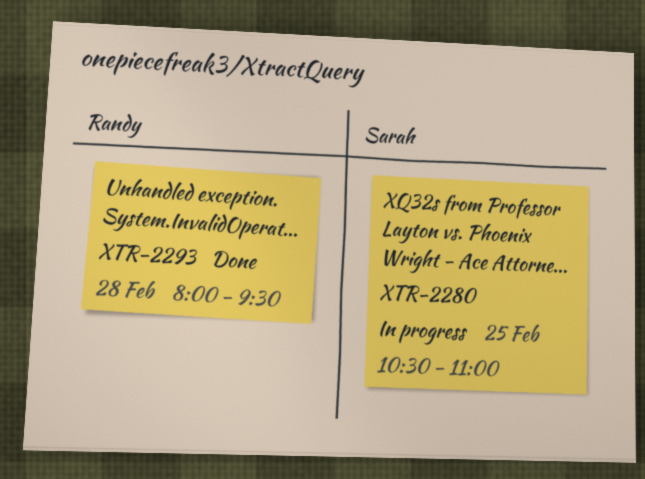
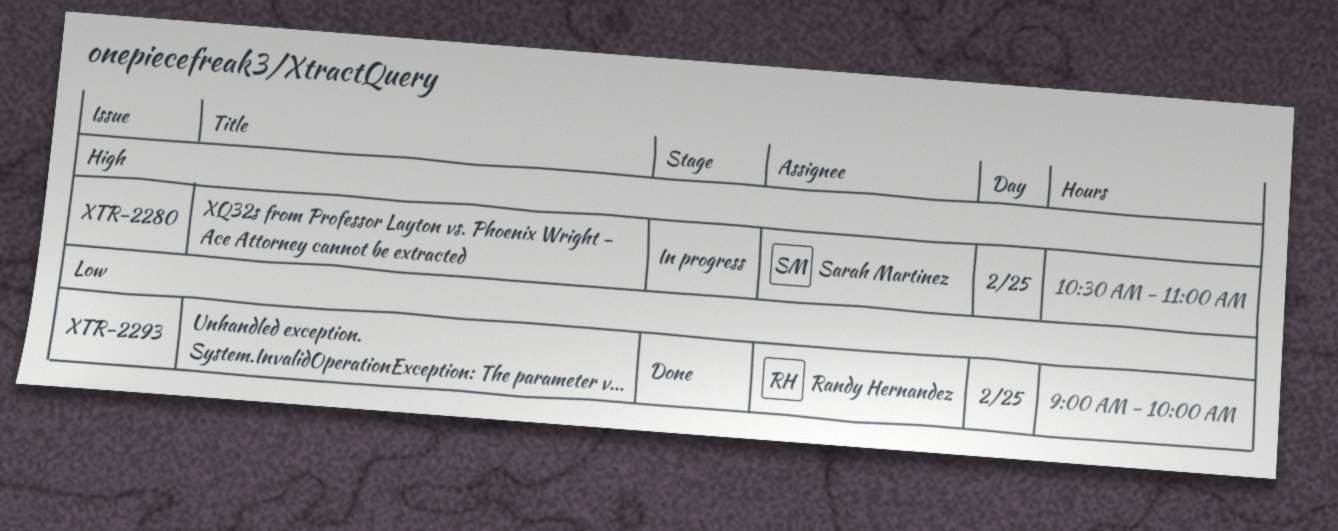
XTR-2293, day: Feb 28 -> Feb 25
XTR-2293, begins: 08:00 -> 09:00
XTR-2293, ends: 09:30 -> 10:00

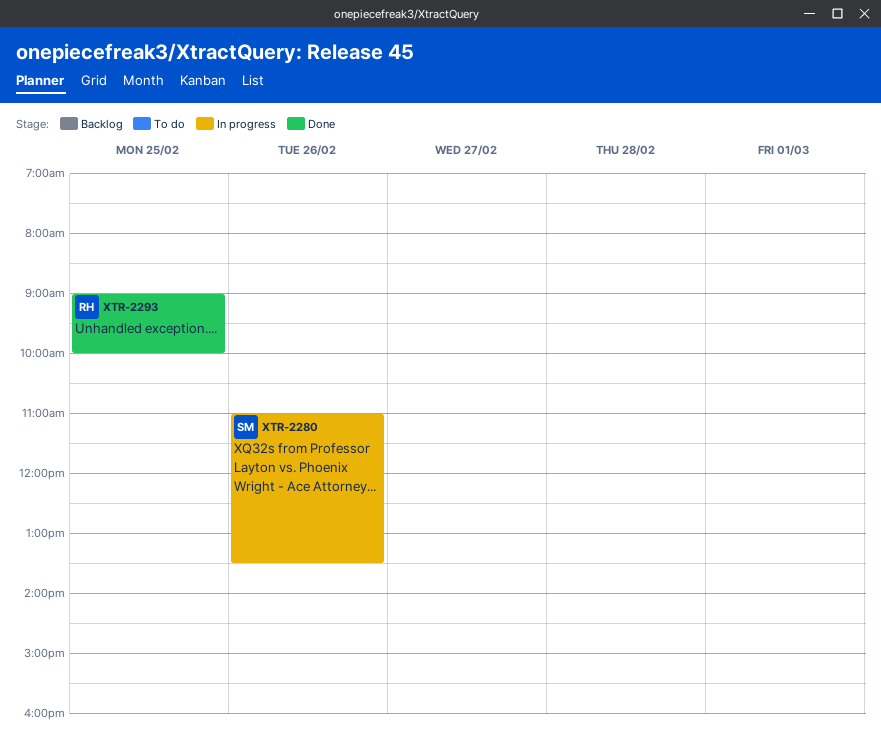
XTR-2280, day: Feb 25 -> Feb 26
XTR-2280, begins: 10:30 -> 11:00
XTR-2280, ends: 11:00 -> 13:30

